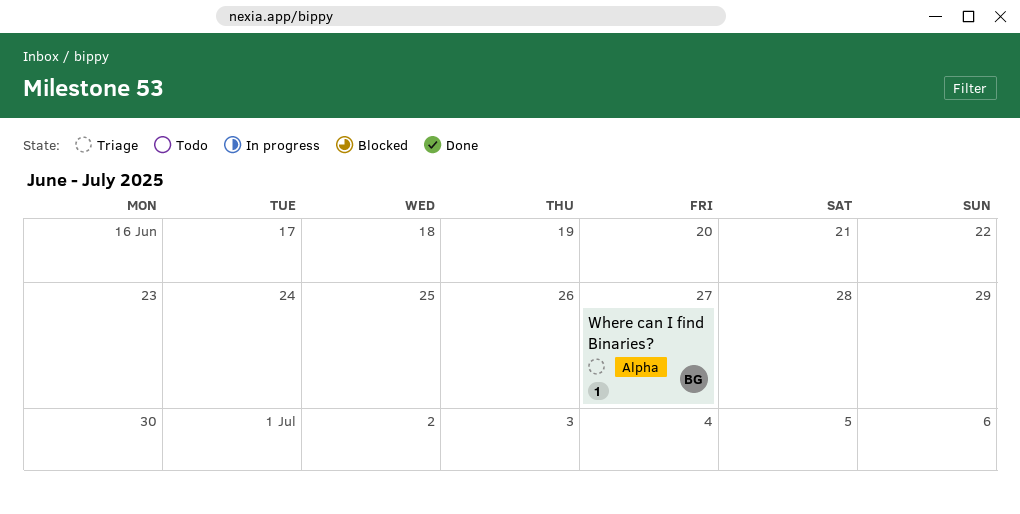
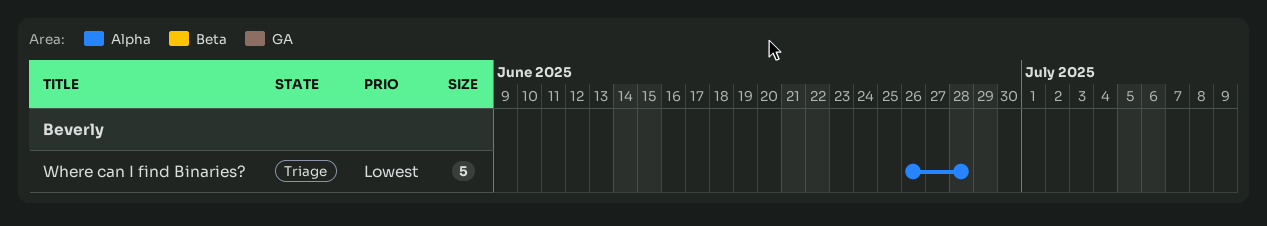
Where can I find Binaries?, estimate: 1 -> 5
Where can I find Binaries?, due: Jun 27 -> Jun 28

